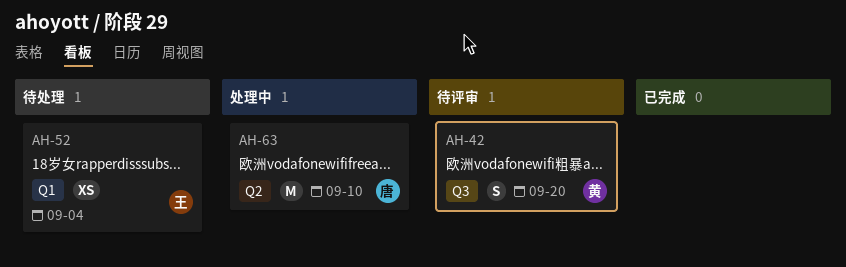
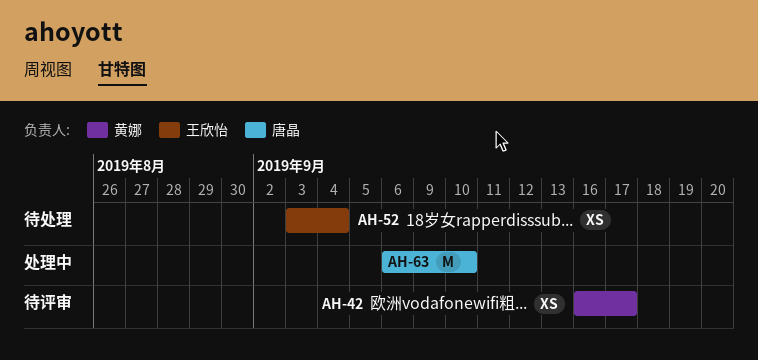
AH-42, estimate: S -> XS
AH-42, due: Sep 20 -> Sep 17

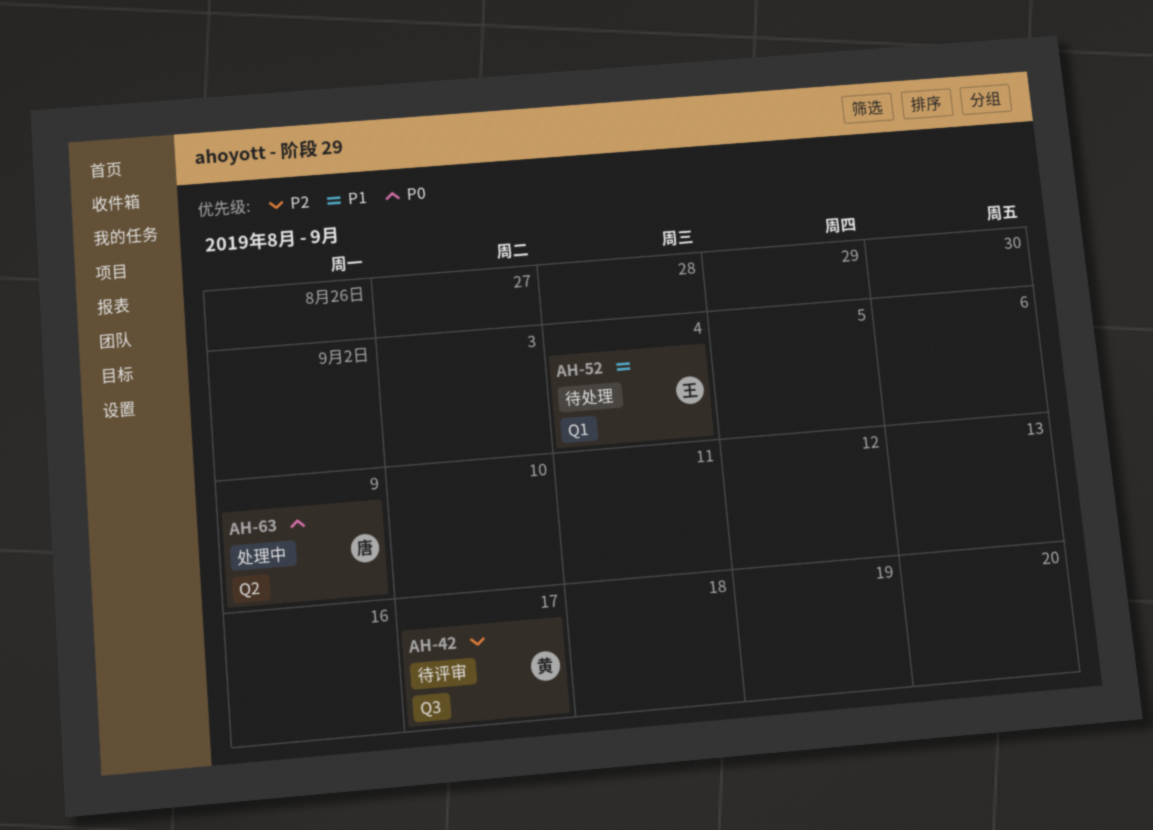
AH-63, due: Sep 10 -> Sep 9

